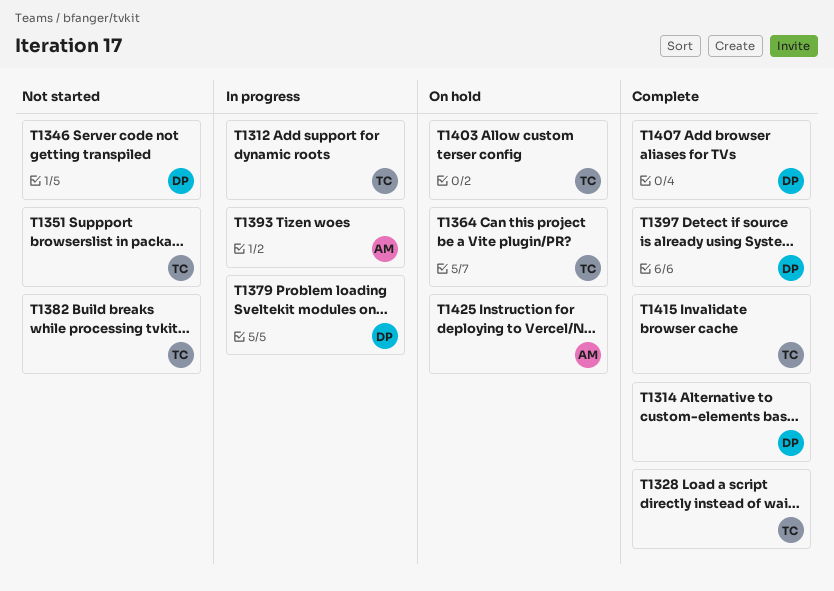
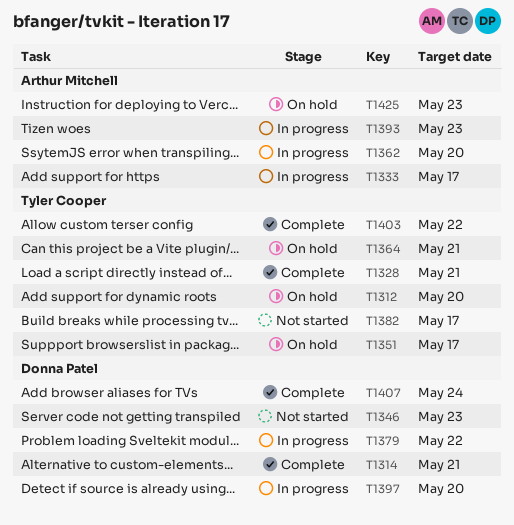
T1312, status: In progress -> On hold
T1333: none -> present
T1351, status: Not started -> On hold
T1362: none -> present
T1397, status: Complete -> In progress
T1403, status: On hold -> Complete
T1415: present -> none

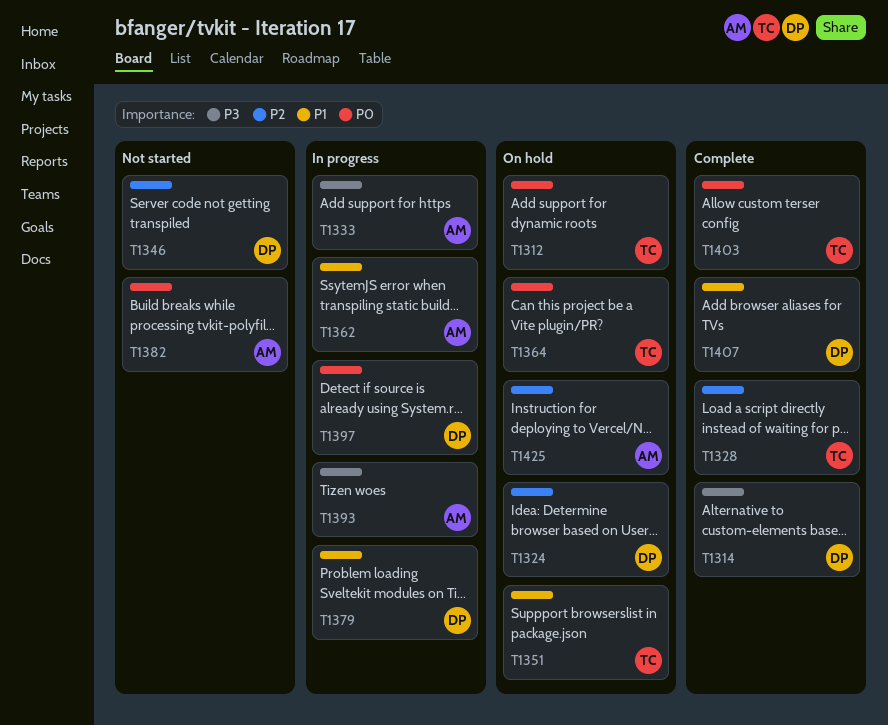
T1324: none -> present
T1382, owner: Tyler Cooper -> Arthur Mitchell

